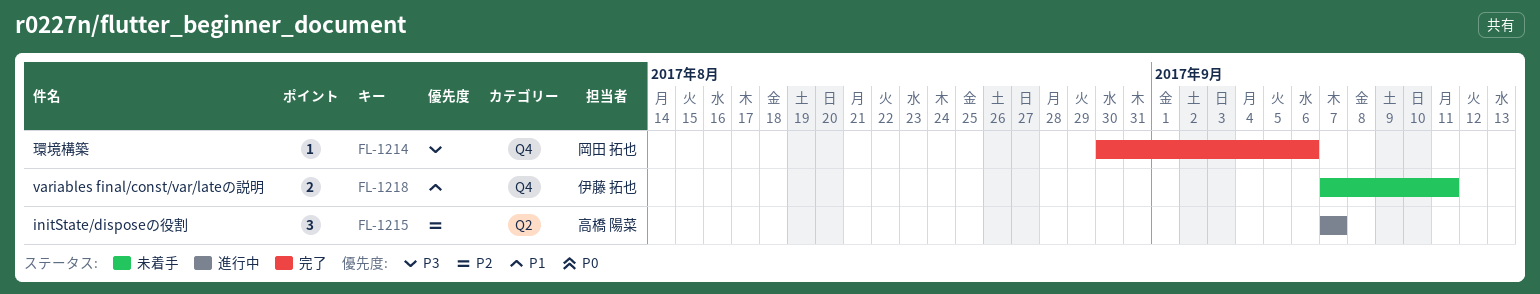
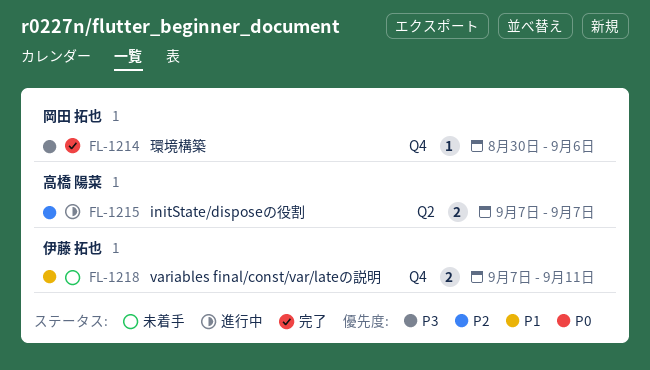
FL-1215, estimate: 3 -> 2

